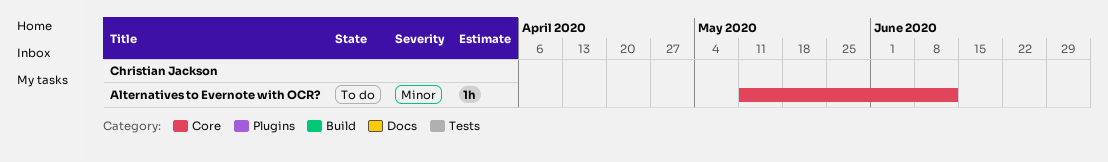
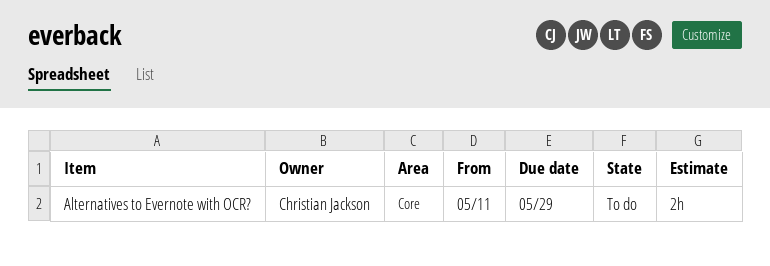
Alternatives to Evernote with OCR?, estimate: 1h -> 2h
Alternatives to Evernote with OCR?, due: Jun 12 -> May 29

